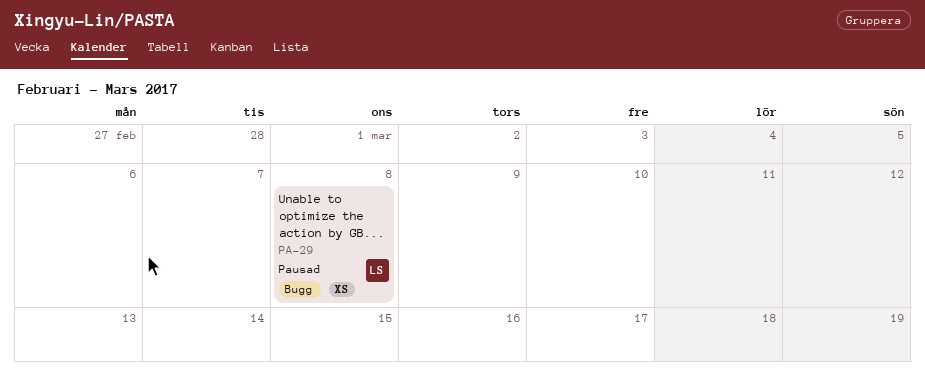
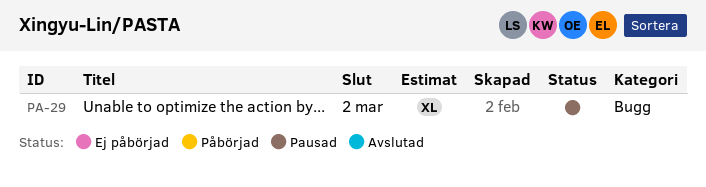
PA-29, estimate: XS -> XL
PA-29, due: Mar 8 -> Mar 2

